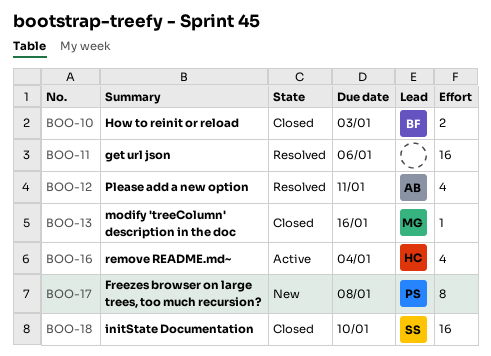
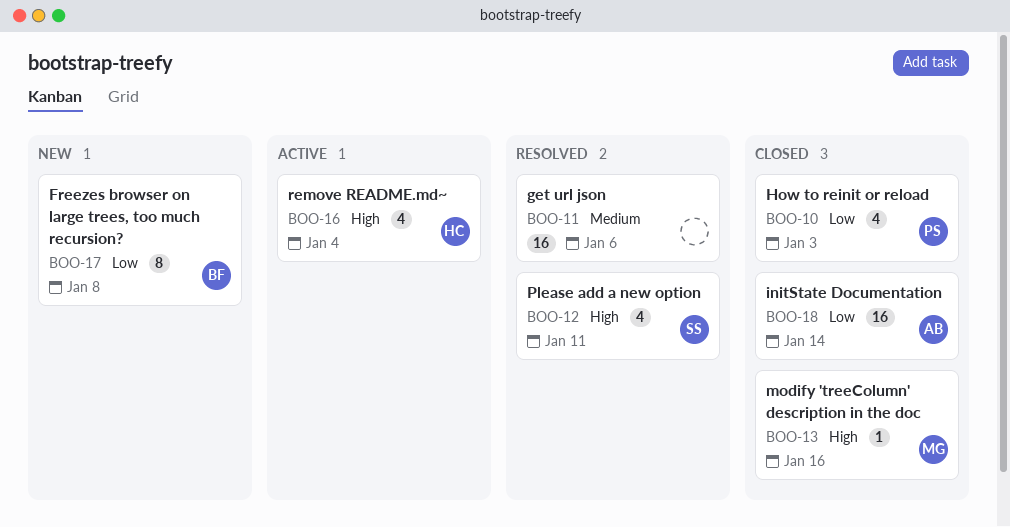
BOO-10, owner: BF -> PS
BOO-10, estimate: 2 -> 4
BOO-12, owner: AB -> SS
BOO-17, owner: PS -> BF
BOO-18, owner: SS -> AB
BOO-18, due: Jan 10 -> Jan 14

